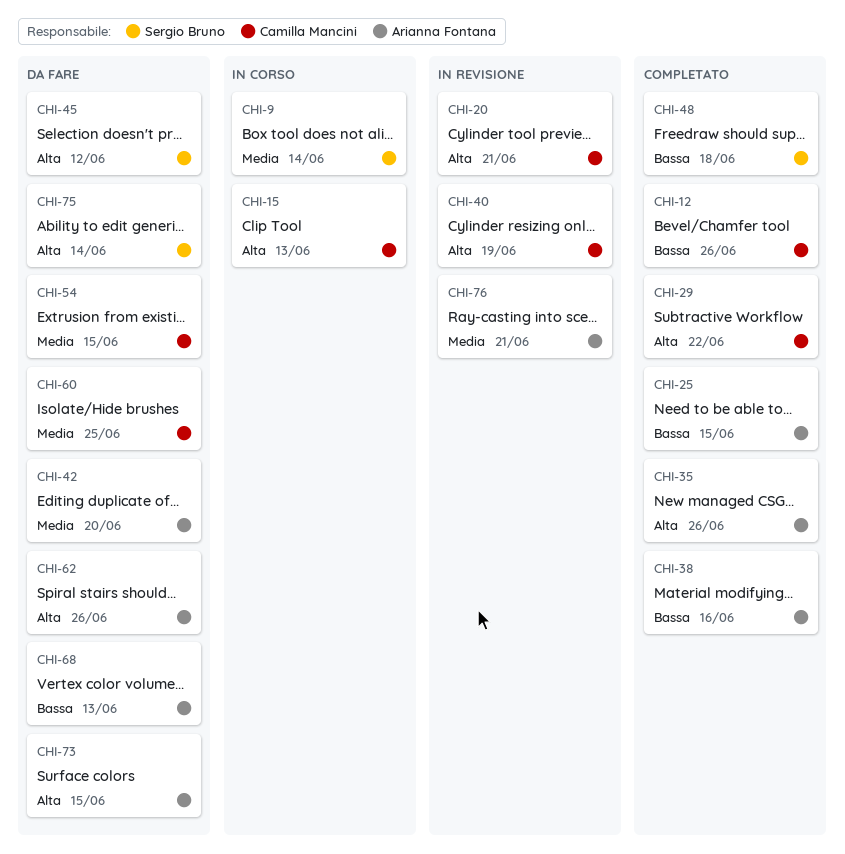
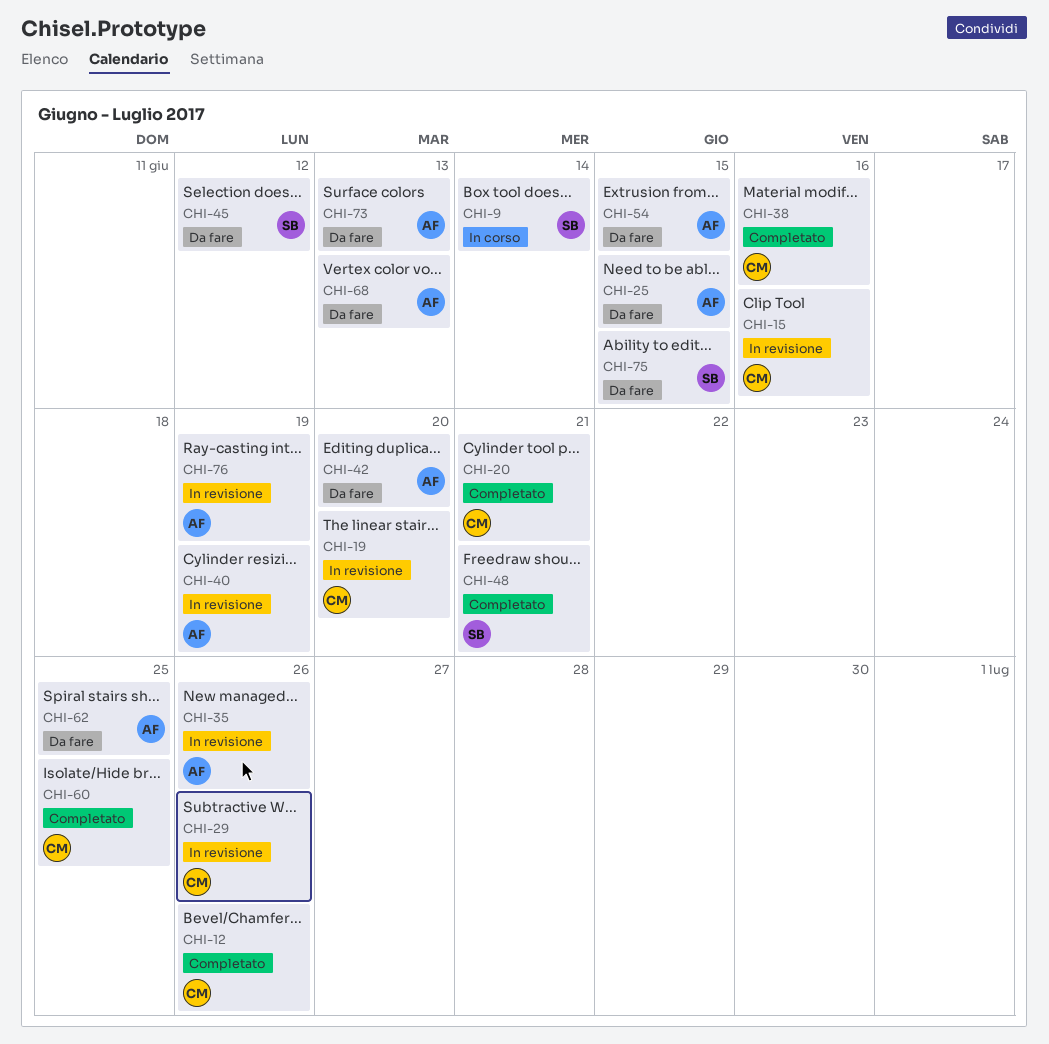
CHI-15, status: In corso -> In revisione
CHI-15, due: Jun 13 -> Jun 16
CHI-19: none -> present
CHI-20, status: In revisione -> Completato
CHI-25, status: Completato -> Da fare
CHI-29, status: Completato -> In revisione
CHI-29, due: Jun 22 -> Jun 26
CHI-35, status: Completato -> In revisione
CHI-38, owner: Arianna Fontana -> Camilla Mancini
CHI-40, owner: Camilla Mancini -> Arianna Fontana
CHI-48, due: Jun 18 -> Jun 21
CHI-54, owner: Camilla Mancini -> Arianna Fontana
CHI-60, status: Da fare -> Completato
CHI-62, due: Jun 26 -> Jun 25
CHI-73, due: Jun 15 -> Jun 13
CHI-75, due: Jun 14 -> Jun 15
CHI-76, due: Jun 21 -> Jun 19

